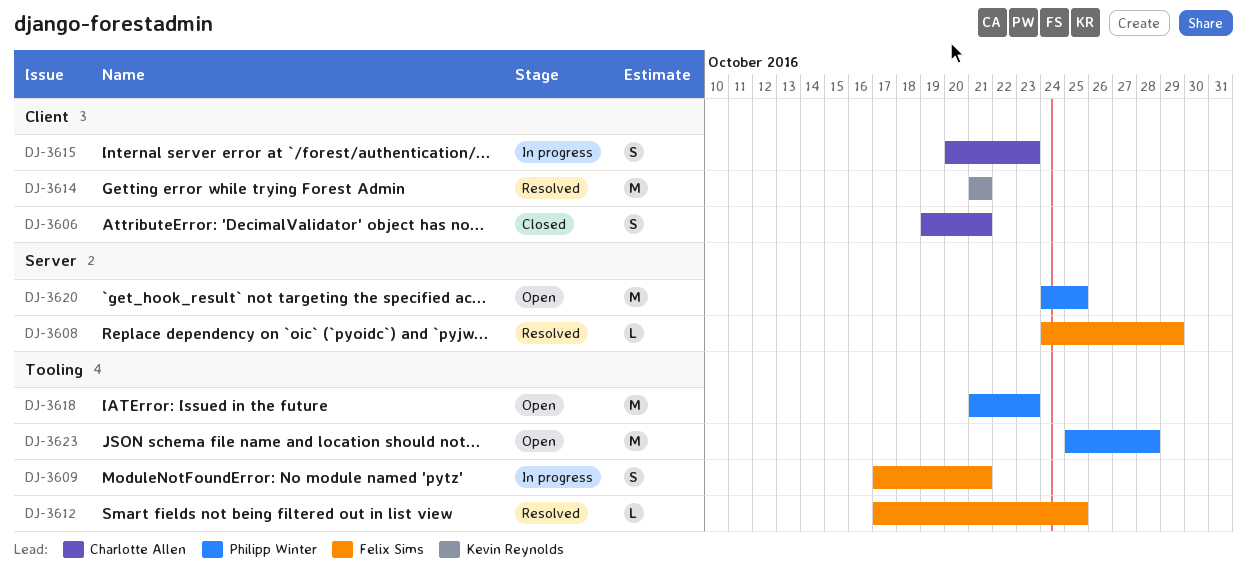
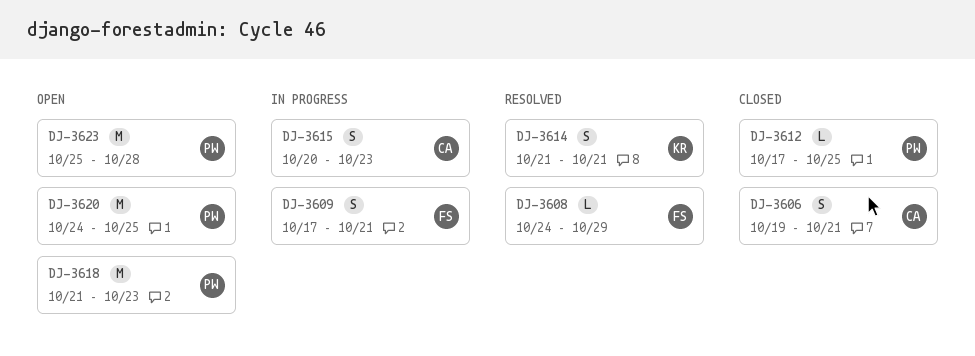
DJ-3612, status: Resolved -> Closed
DJ-3612, owner: Felix Sims -> Philipp Winter
DJ-3614, estimate: M -> S

